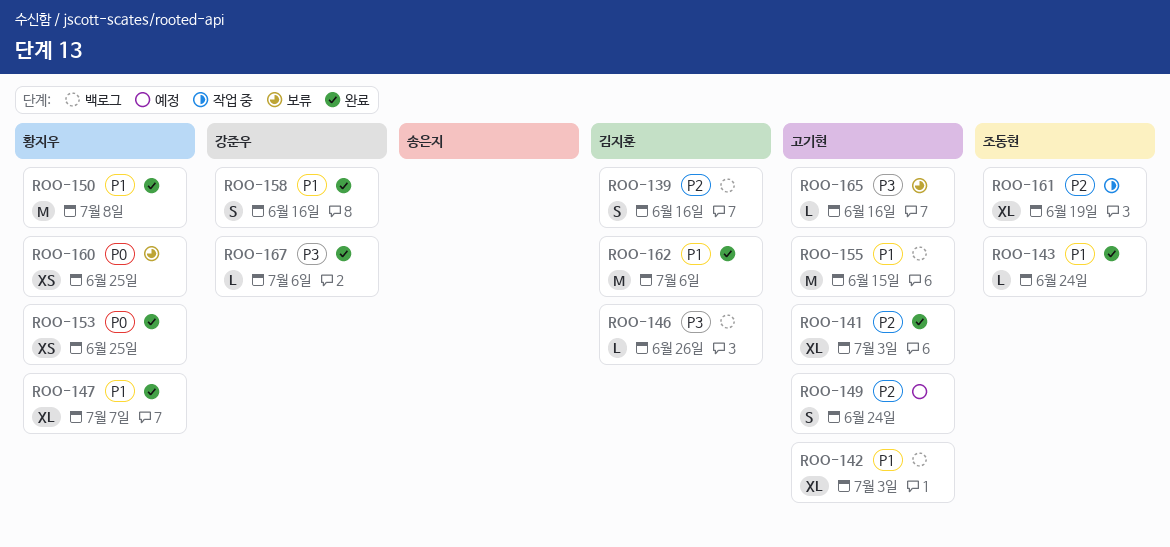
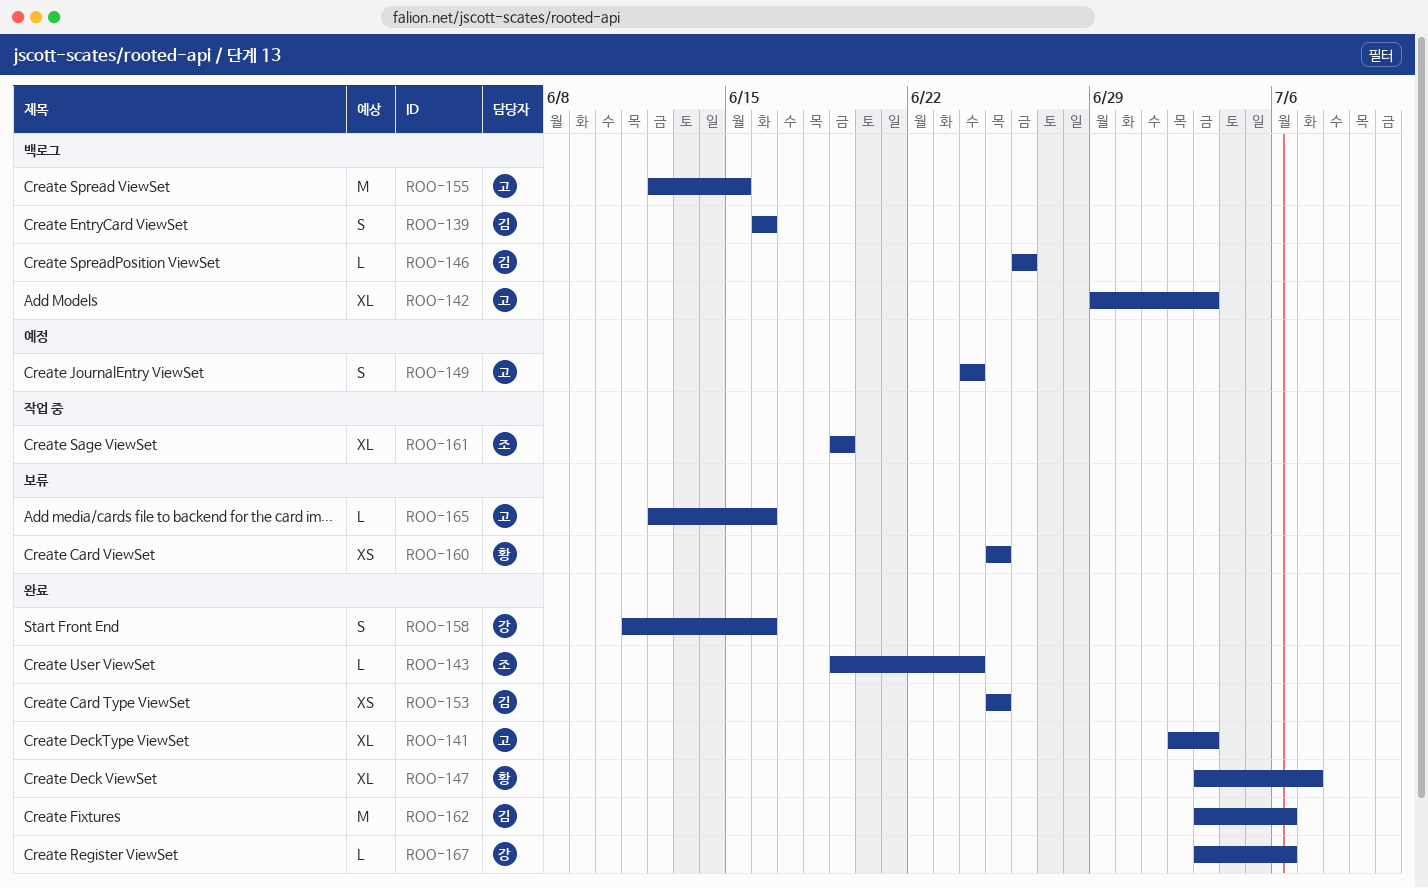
ROO-150: present -> none
ROO-153, owner: 황지우 -> 김지훈

